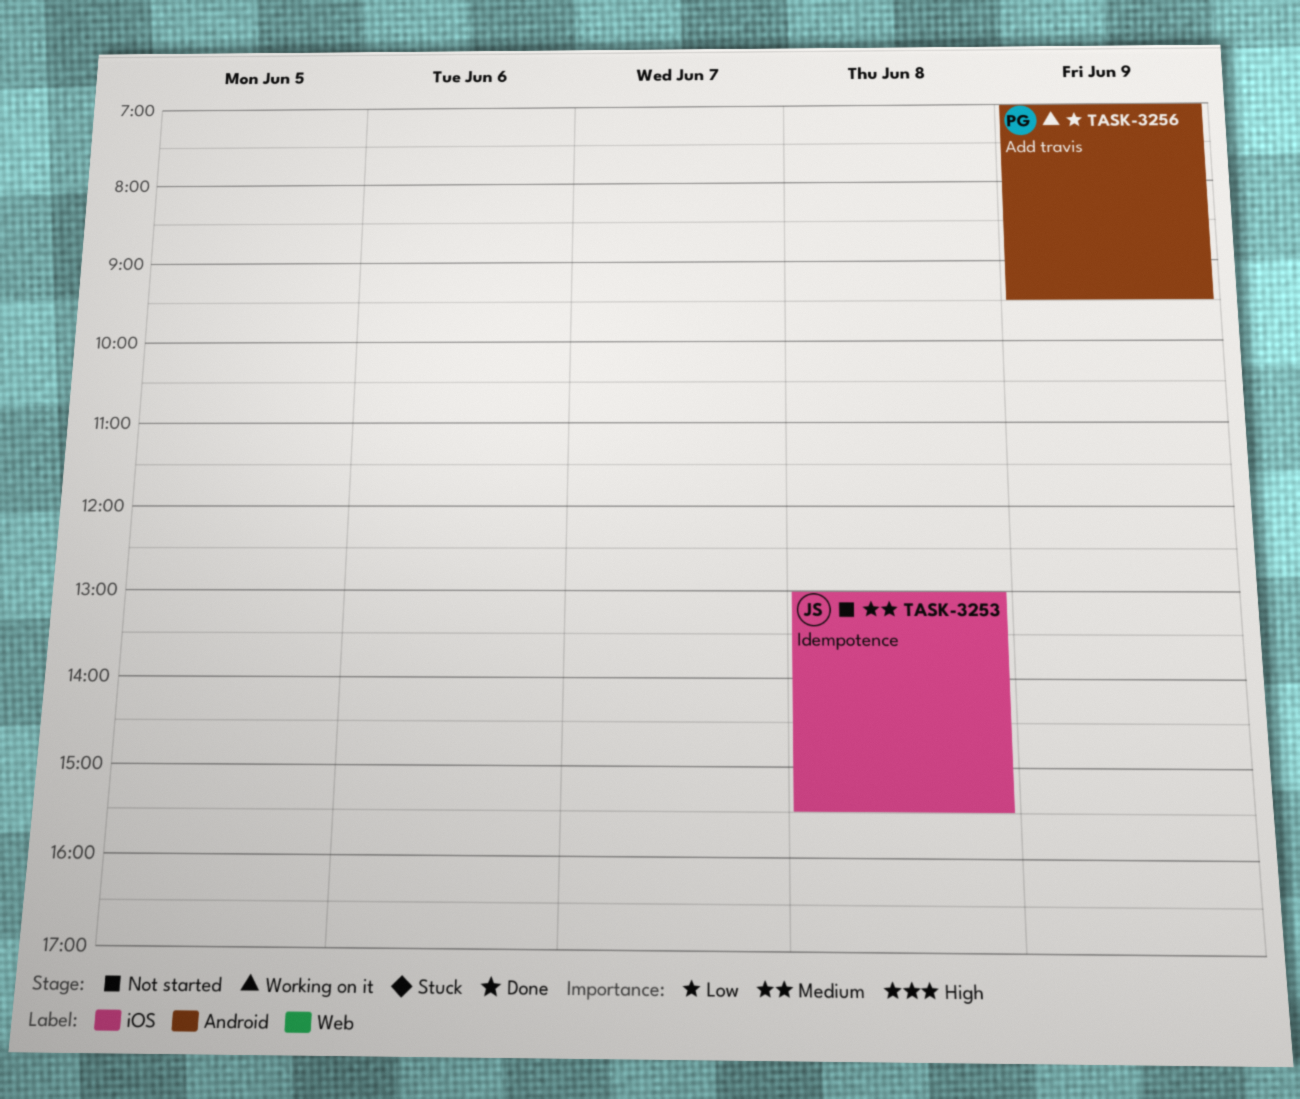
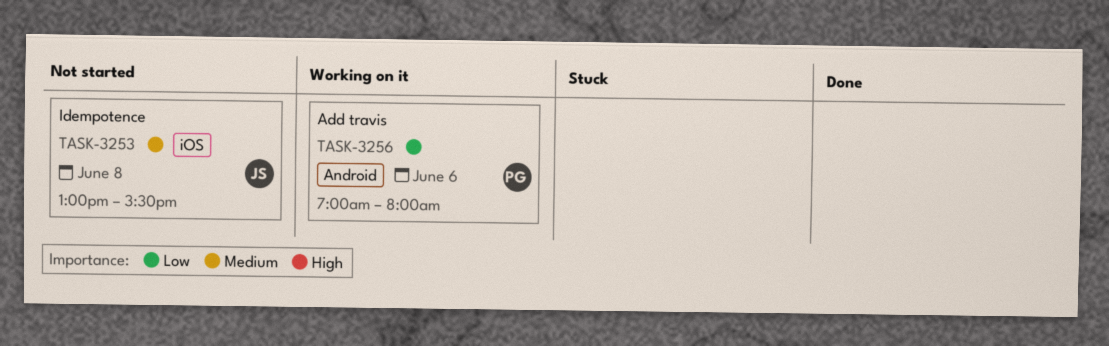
TASK-3256, day: Jun 9 -> Jun 6
TASK-3256, ends: 09:30 -> 08:00

